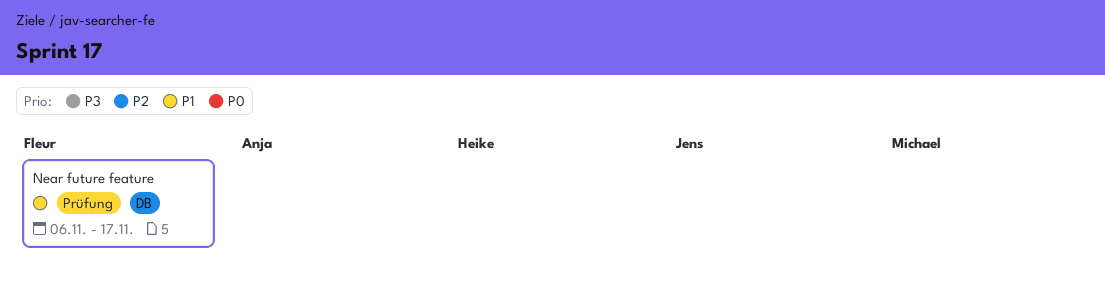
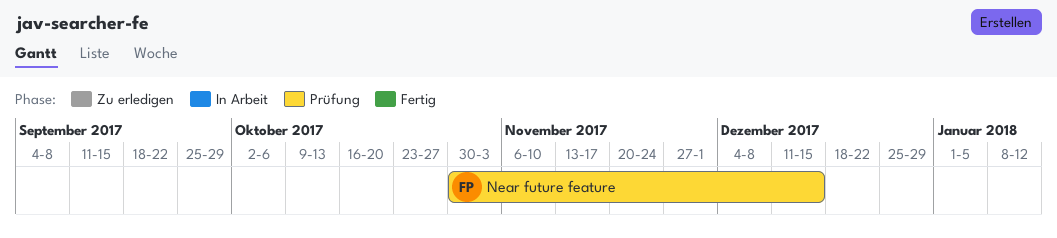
Near future feature, start: Nov 6 -> Oct 30
Near future feature, due: Nov 17 -> Dec 15

